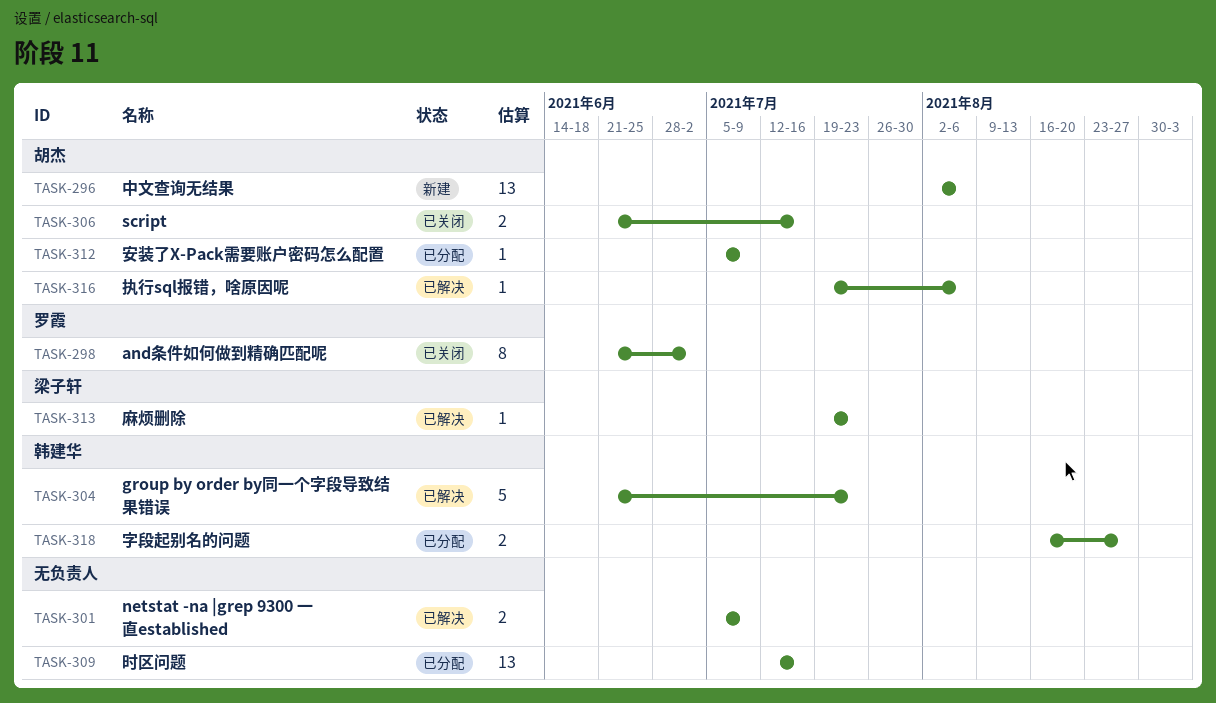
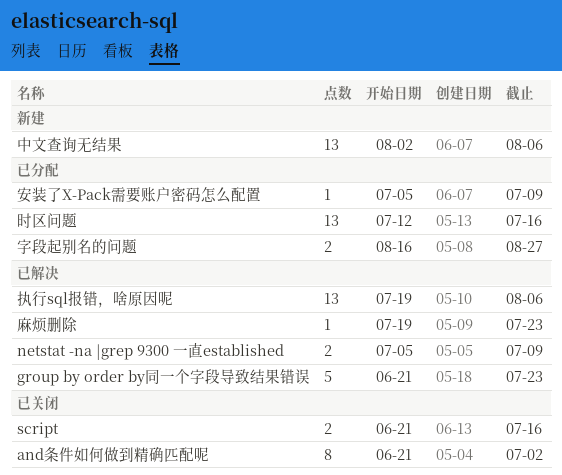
执行sql报错，啥原因呢, estimate: 1 -> 13

